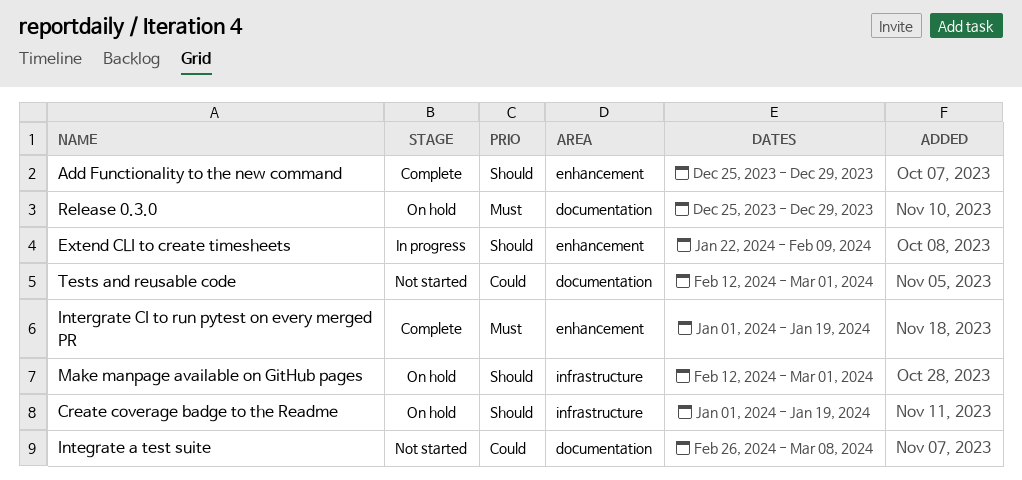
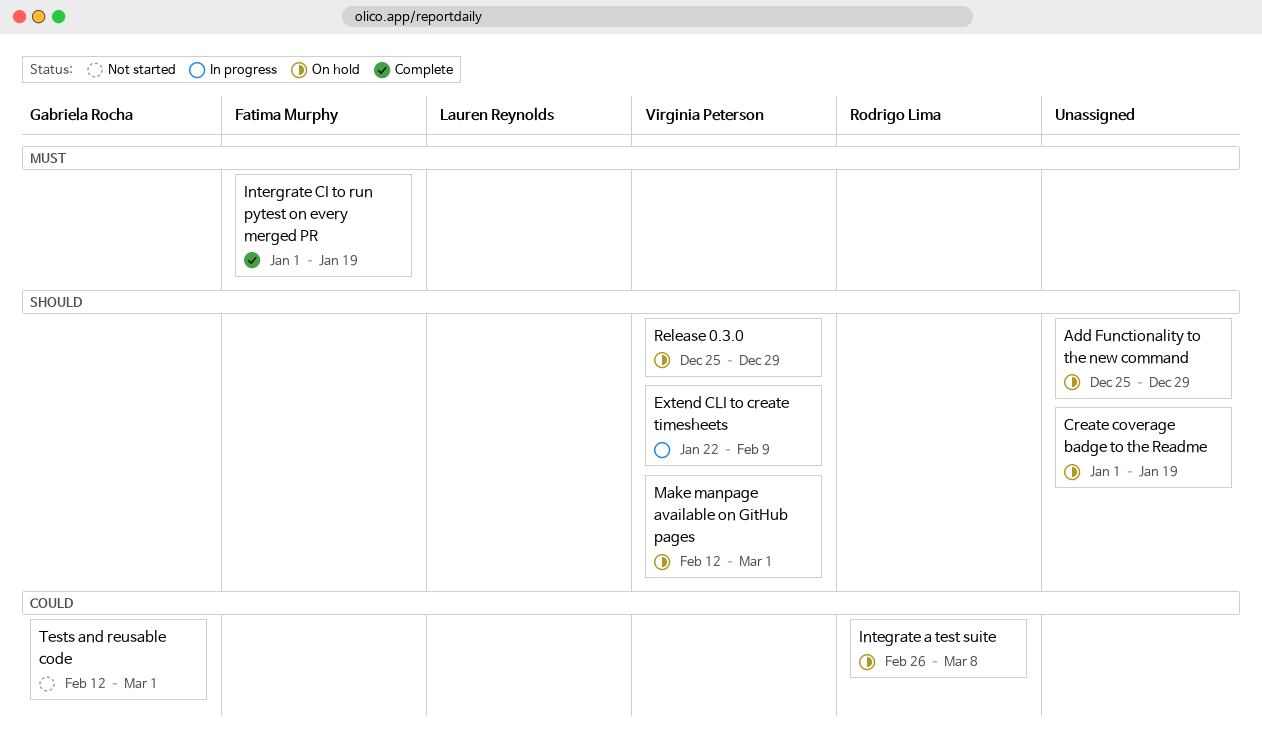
Add Functionality to the new command, status: Complete -> On hold
Integrate a test suite, status: Not started -> On hold
Release 0.3.0, priority: Must -> Should

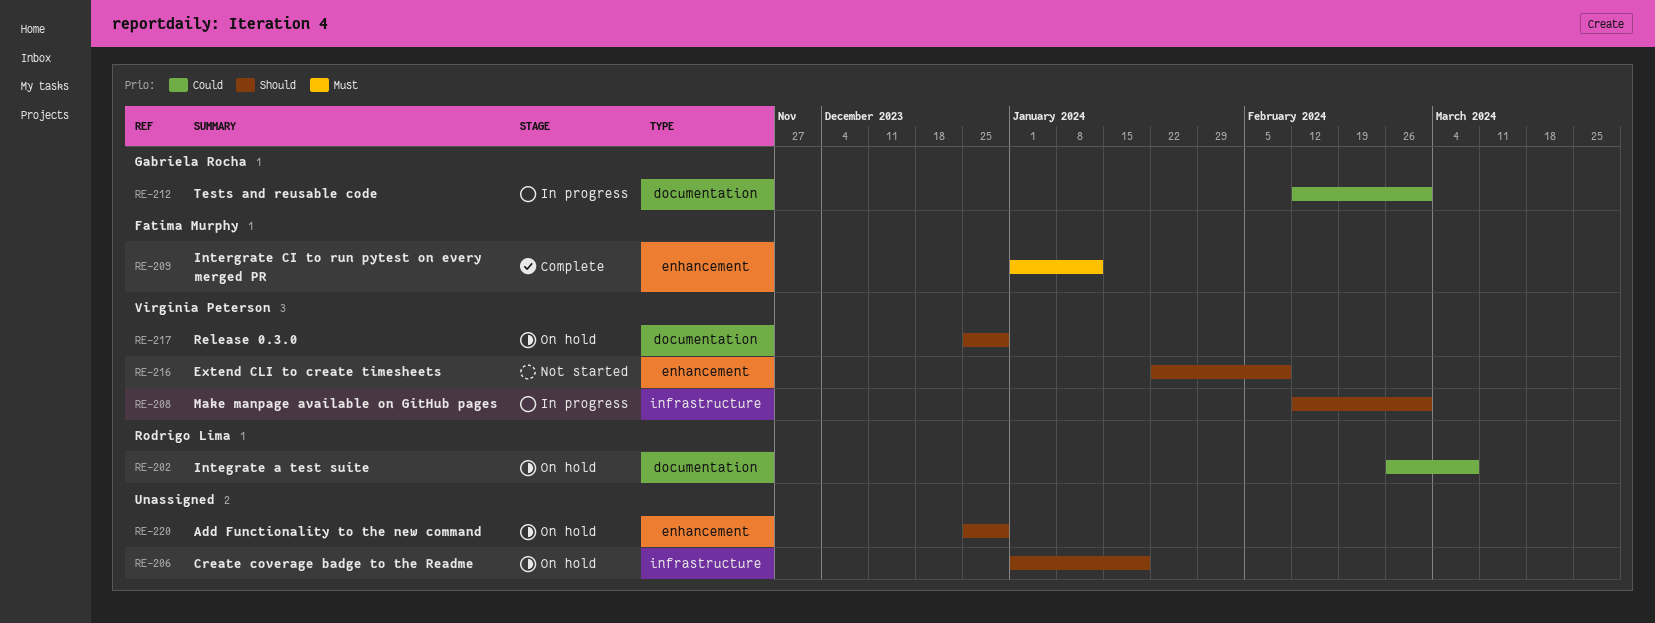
Extend CLI to create timesheets, status: In progress -> Not started
Intergrate CI to run pytest on every merged PR, due: Jan 19 -> Jan 12
Make manpage available on GitHub pages, status: On hold -> In progress
Tests and reusable code, status: Not started -> In progress

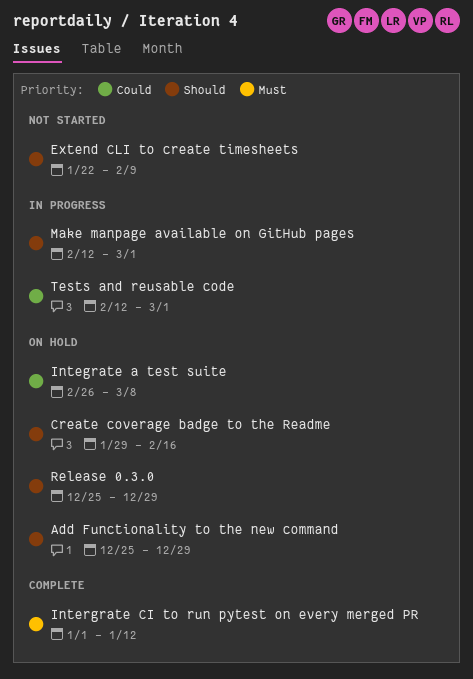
Create coverage badge to the Readme, start: Jan 1 -> Jan 29
Create coverage badge to the Readme, due: Jan 19 -> Feb 16

